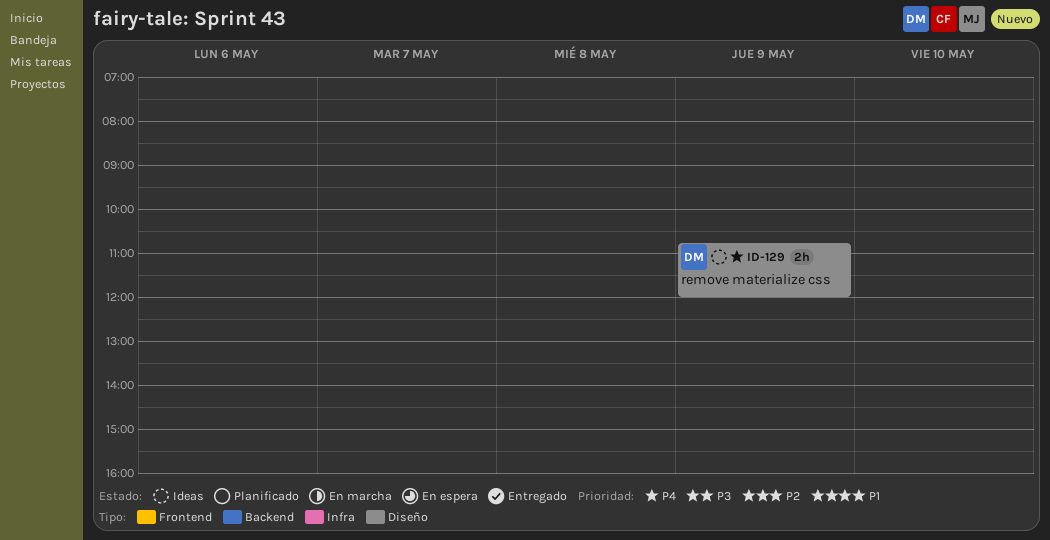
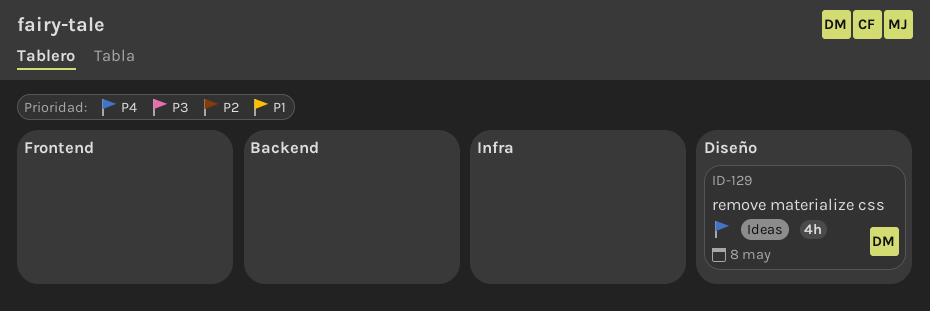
ID-129, estimate: 2h -> 4h
ID-129, day: May 9 -> May 8

